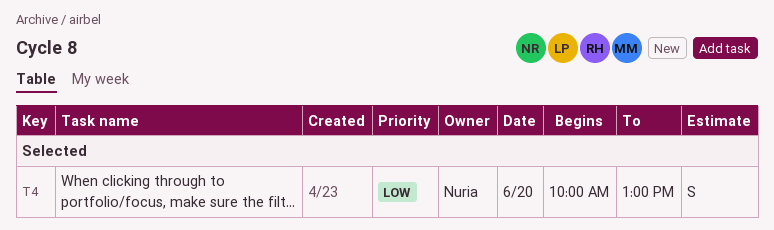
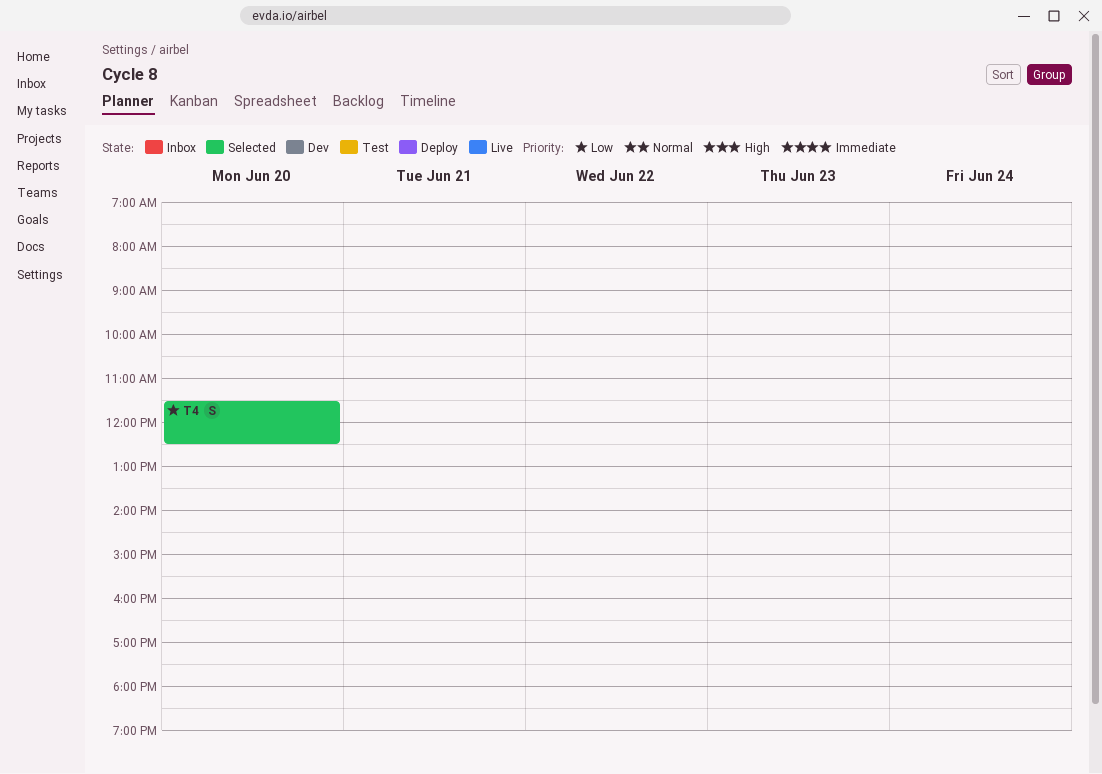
T4, begins: 10:00 -> 11:30
T4, ends: 13:00 -> 12:30

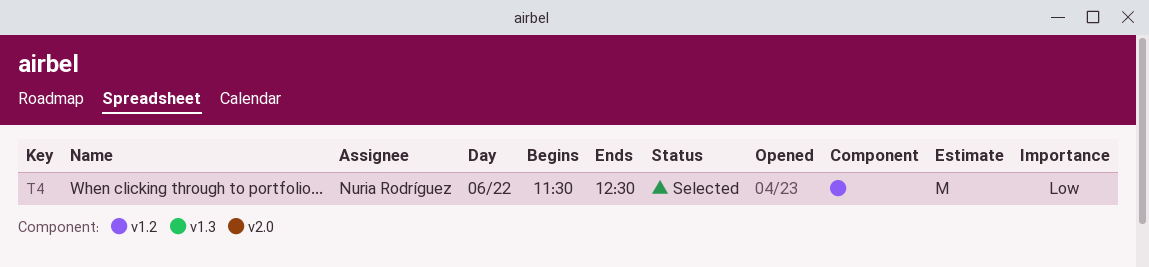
T4, estimate: S -> M
T4, day: Jun 20 -> Jun 22

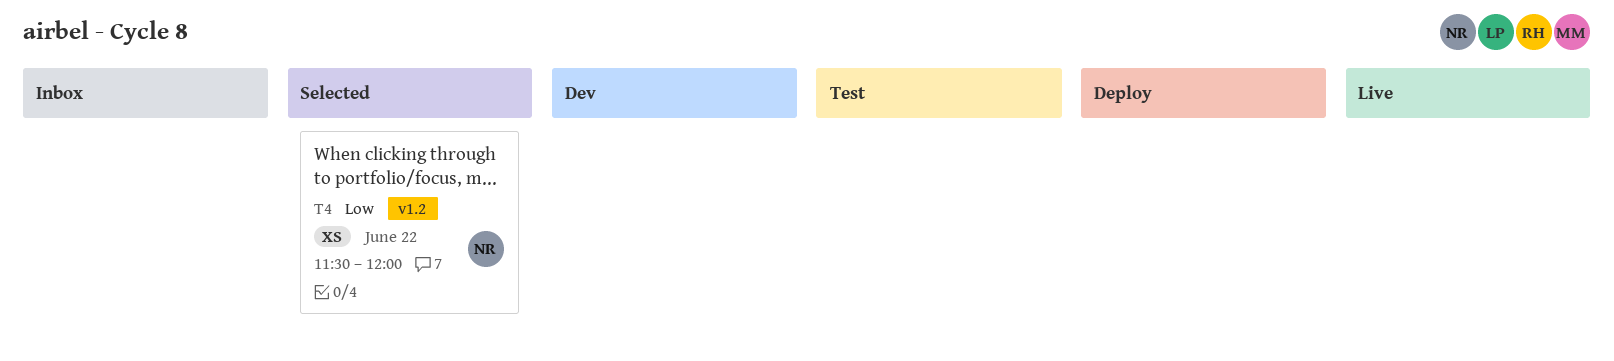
T4, estimate: M -> XS
T4, ends: 12:30 -> 12:00

